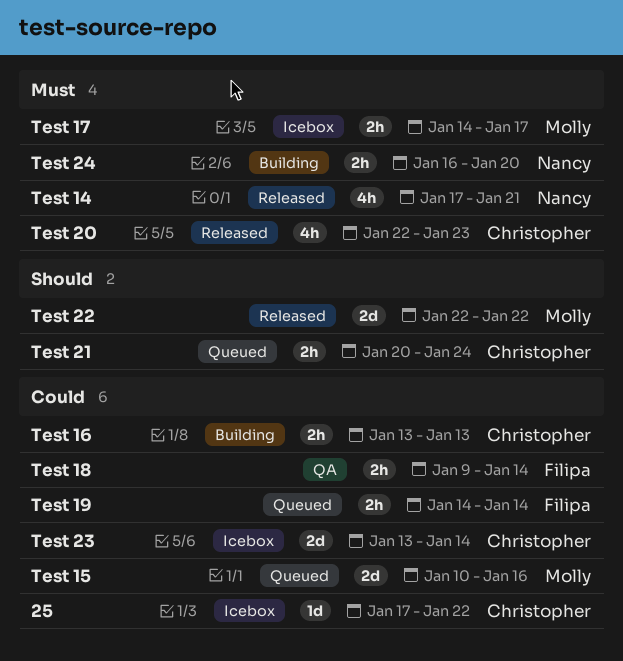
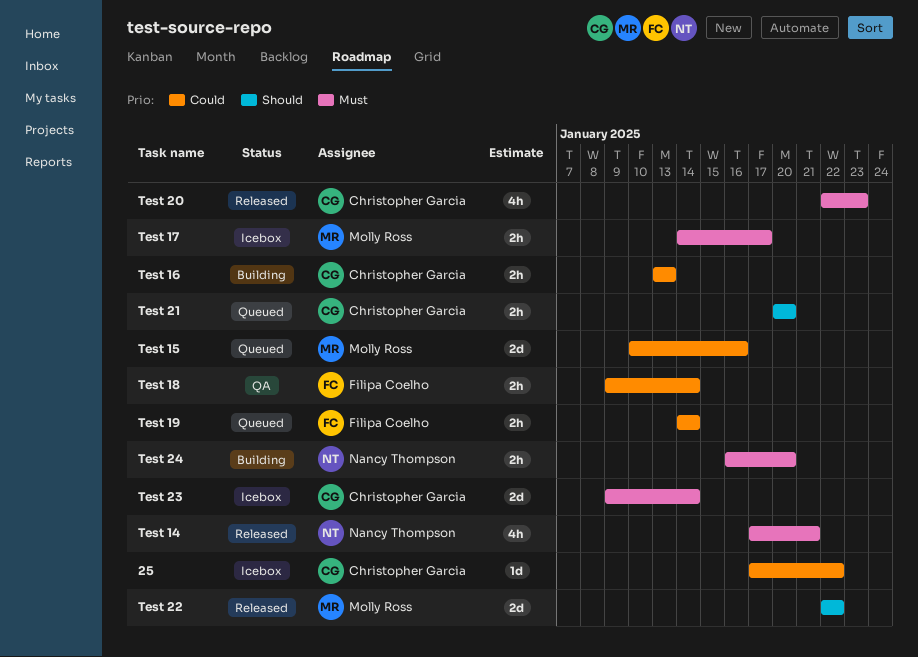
Test 21, due: Jan 24 -> Jan 20
Test 23, priority: Could -> Must
Test 23, start: Jan 13 -> Jan 9

